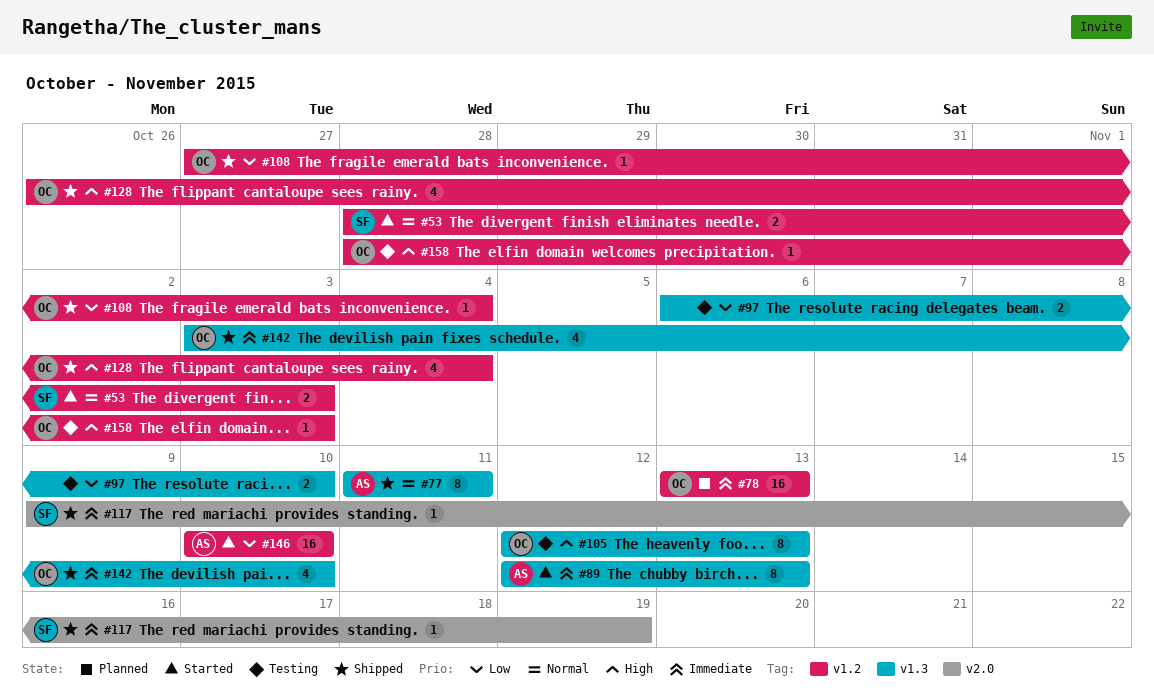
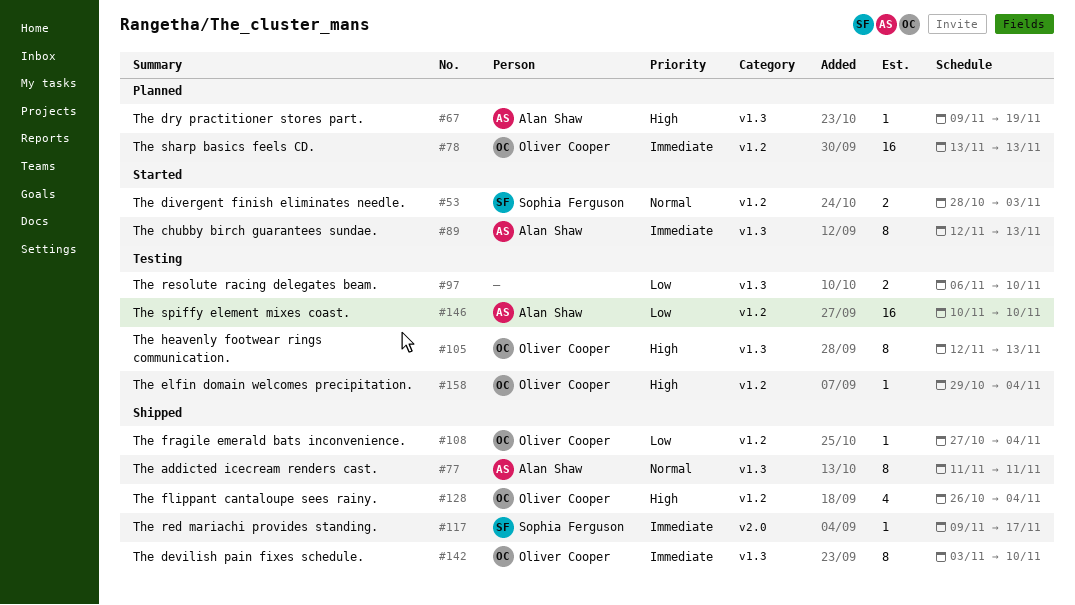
#67: none -> present
#117, due: Nov 19 -> Nov 17
#142, estimate: 4 -> 8
#146, status: Started -> Testing
#158, start: Oct 28 -> Oct 29
#158, due: Nov 3 -> Nov 4

